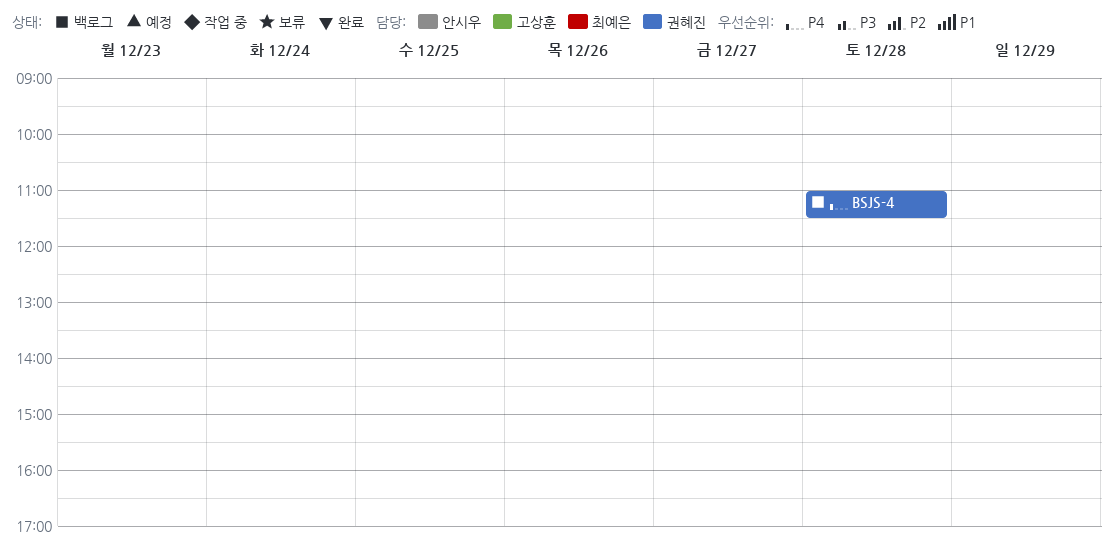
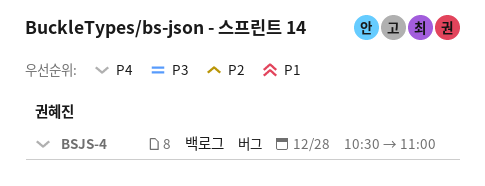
BSJS-4, begins: 11:00 -> 10:30
BSJS-4, ends: 11:30 -> 11:00

